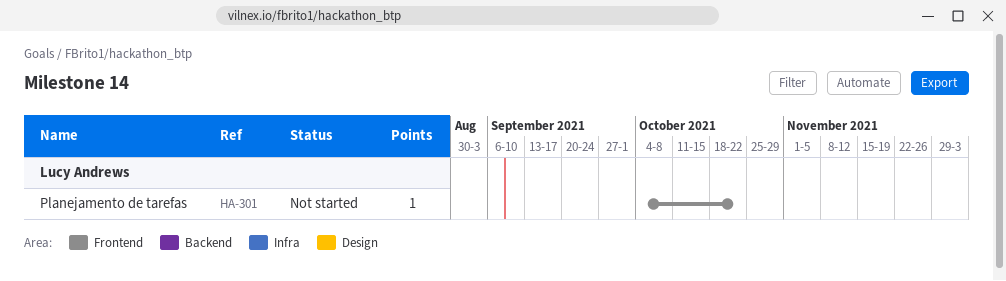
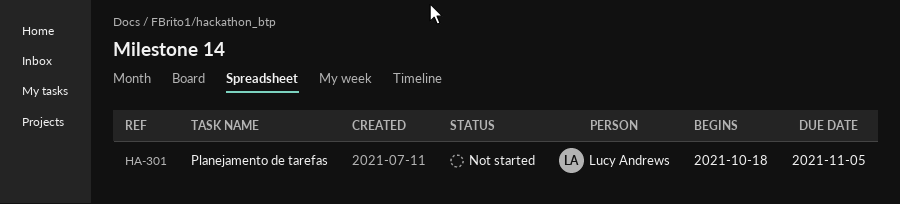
HA-301, start: Oct 4 -> Oct 18
HA-301, due: Oct 22 -> Nov 5

